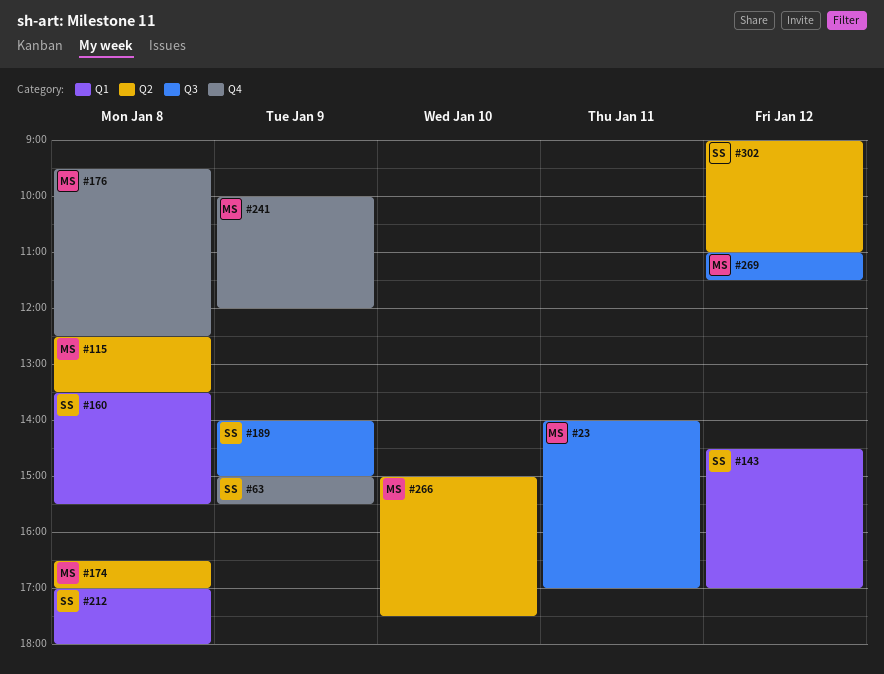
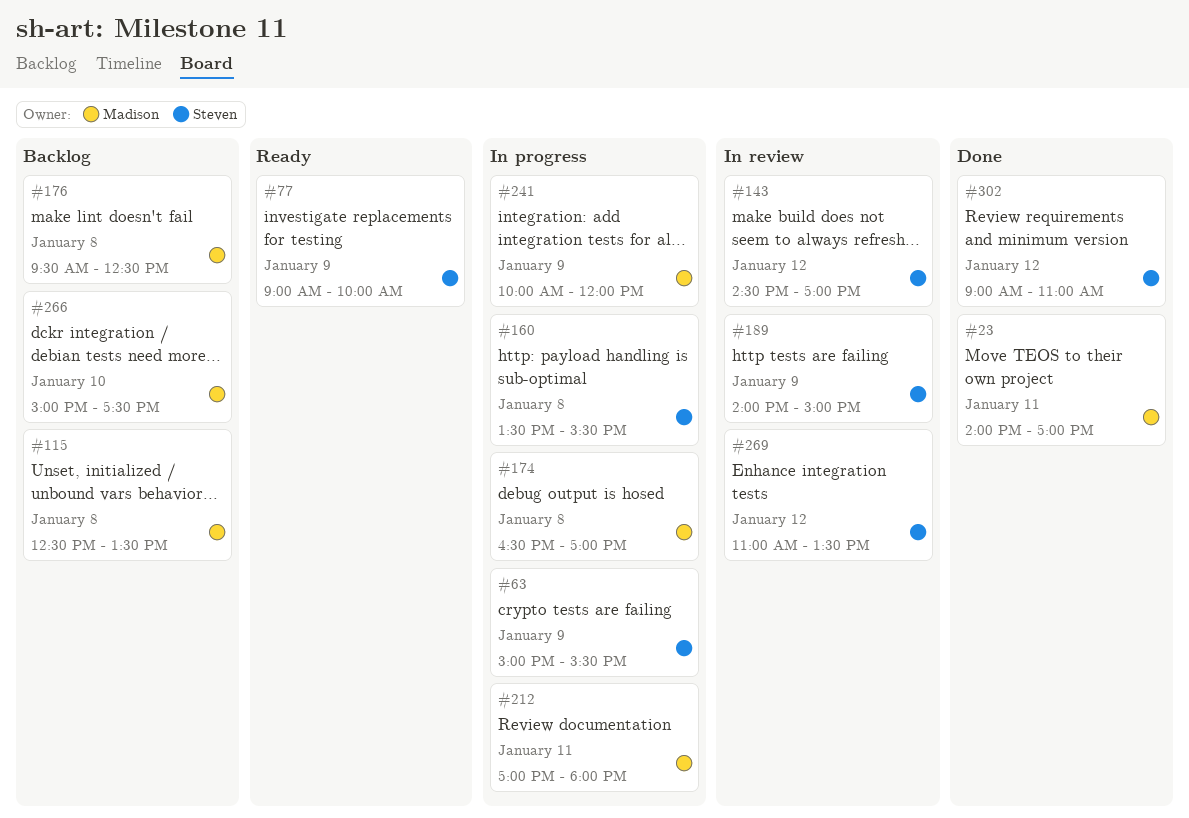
#77: none -> present
#212, owner: Steven -> Madison
#212, day: Jan 8 -> Jan 11
#269, owner: Madison -> Steven
#269, ends: 11:30 -> 13:30

